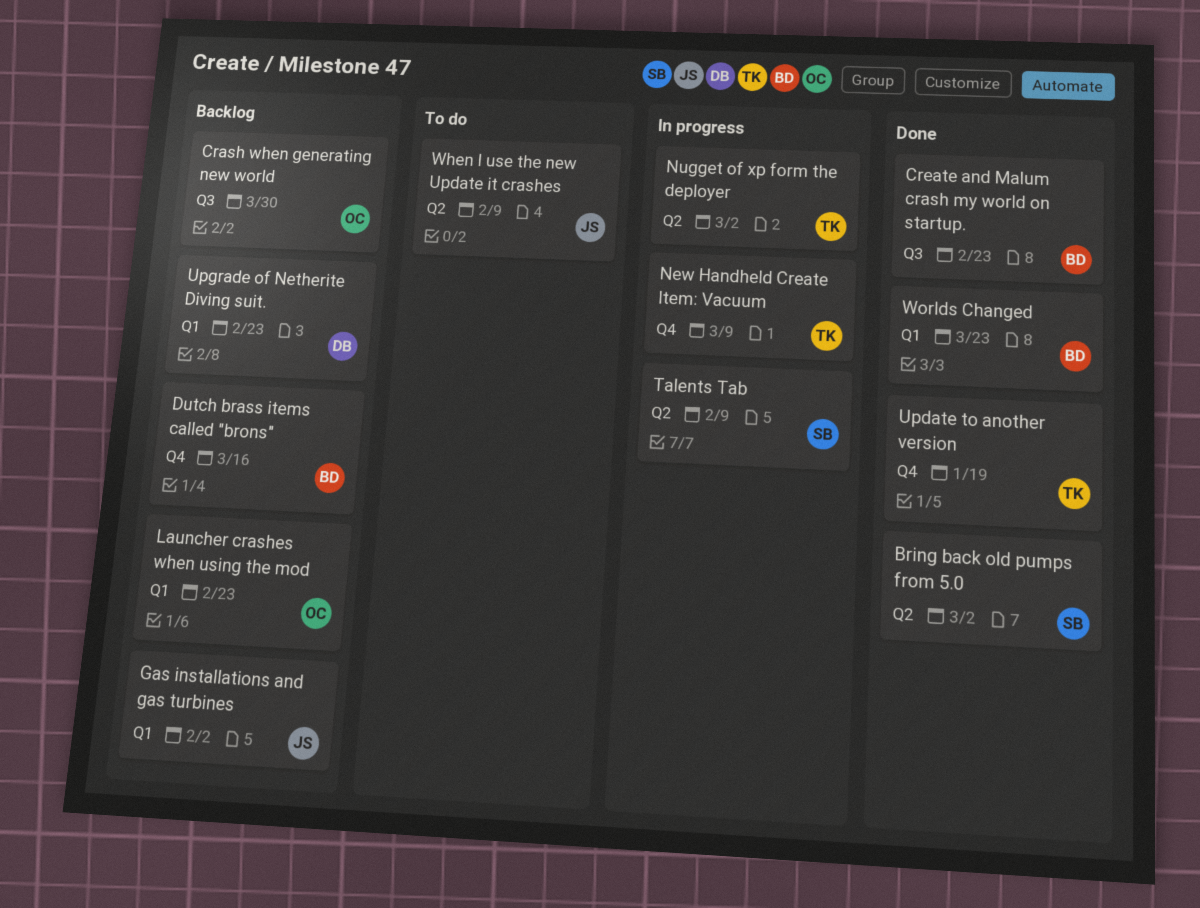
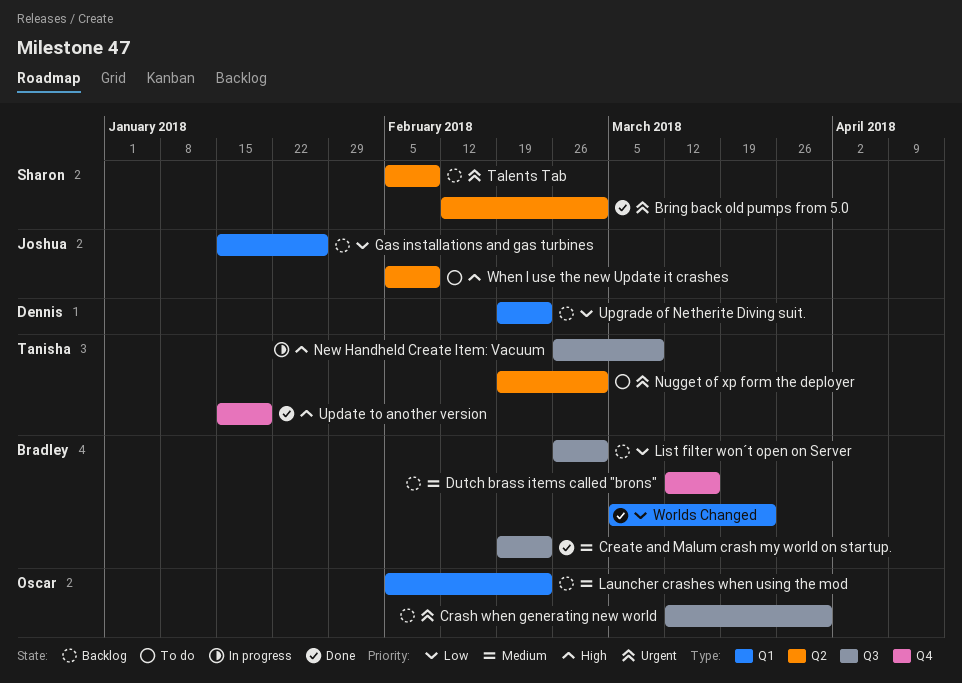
Gas installations and gas turbines, due: Feb 2 -> Jan 26
List filter won´t open on Server: none -> present
New Handheld Create Item: Vacuum, label: Q4 -> Q3
Nugget of xp form the deployer, status: In progress -> To do
Talents Tab, status: In progress -> Backlog

